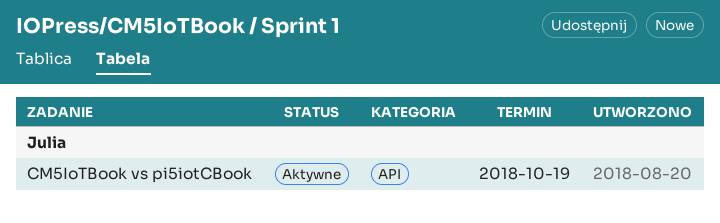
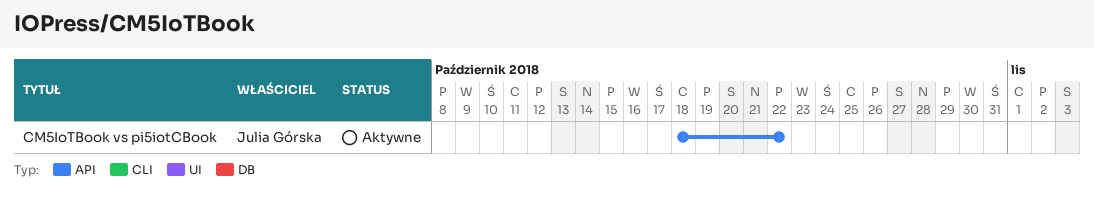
CM5IoTBook vs pi5iotCBook, due: Oct 19 -> Oct 22

